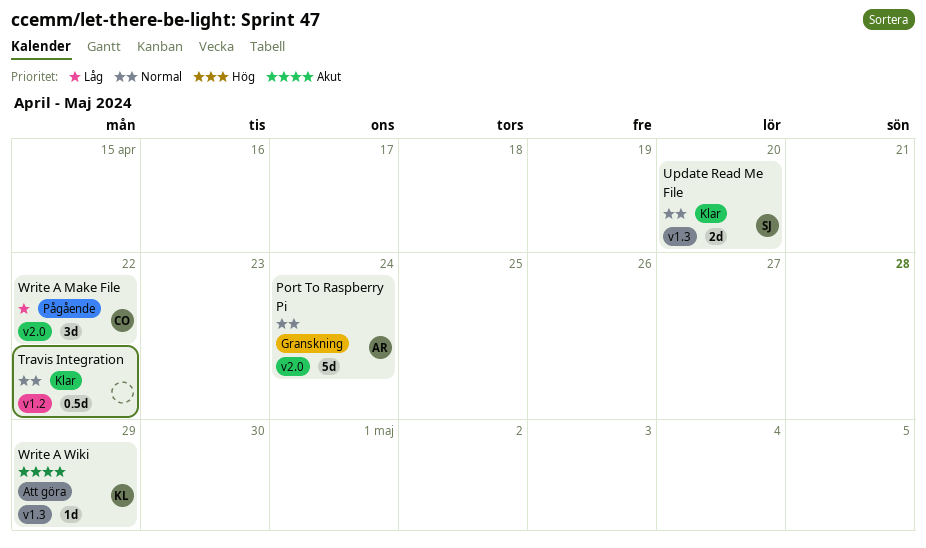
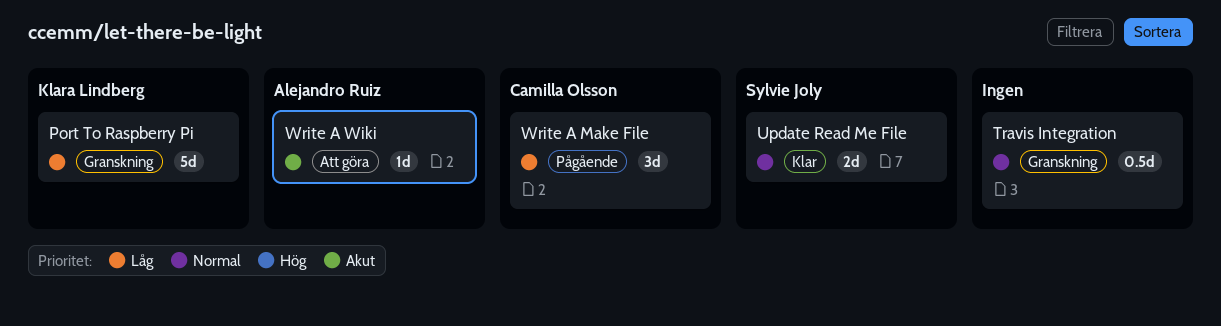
Port To Raspberry Pi, owner: Alejandro Ruiz -> Klara Lindberg
Port To Raspberry Pi, priority: Normal -> Låg
Travis Integration, status: Klar -> Granskning
Write A Wiki, owner: Klara Lindberg -> Alejandro Ruiz

